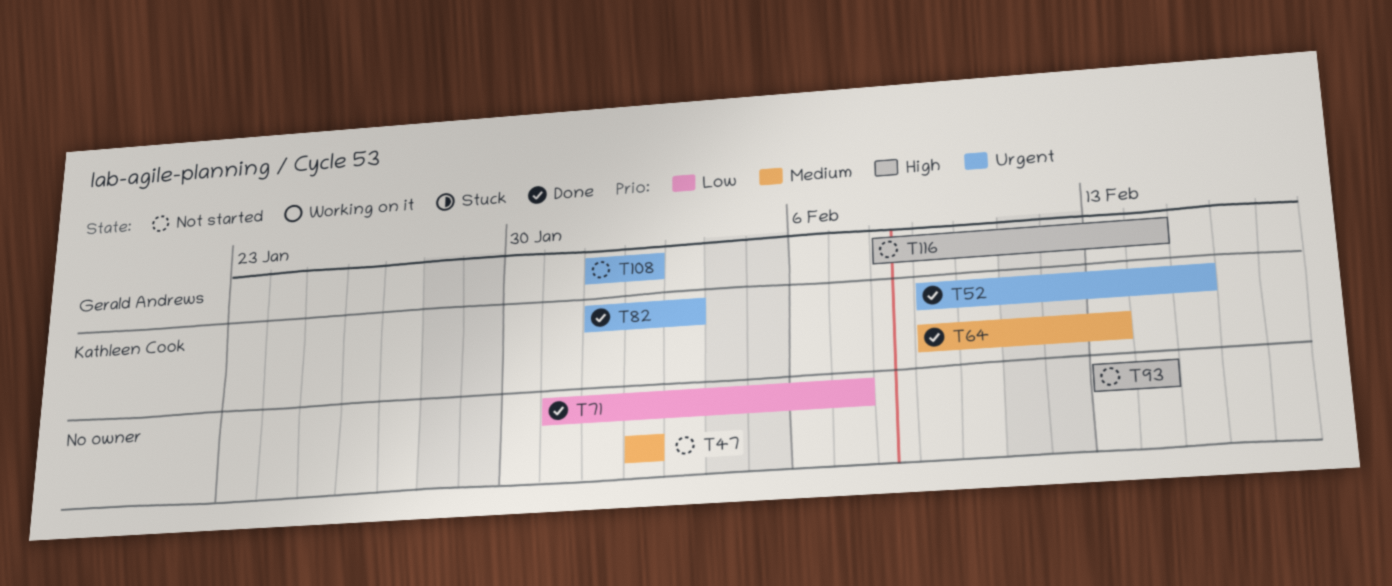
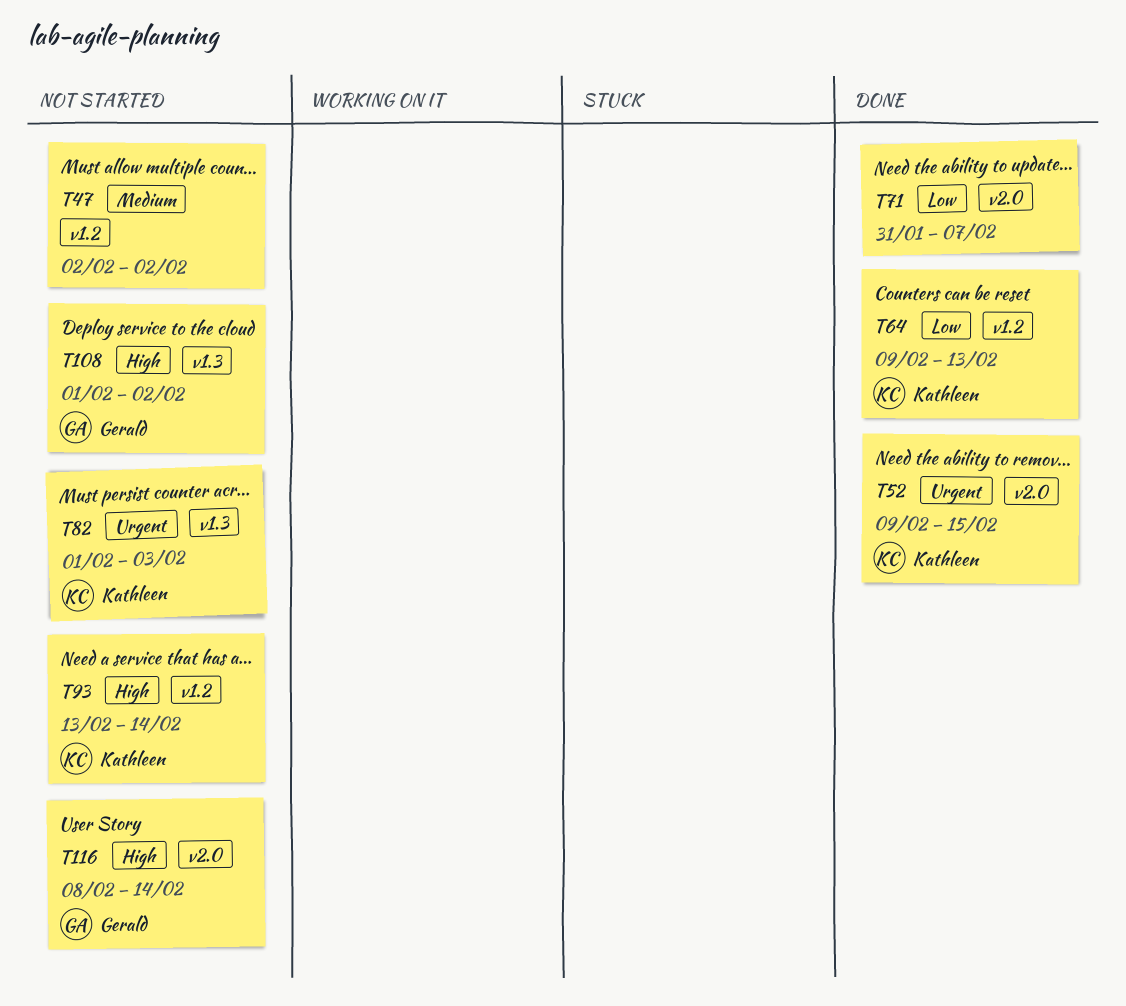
T64, priority: Medium -> Low
T82, status: Done -> Not started
T93, owner: none -> Kathleen Cook
T108, priority: Urgent -> High

